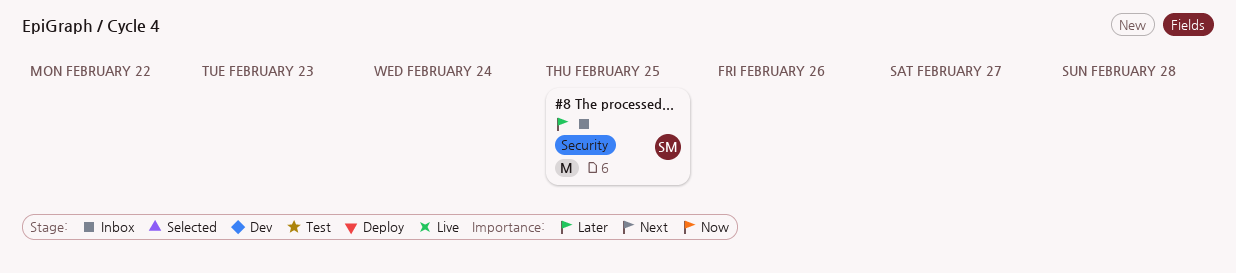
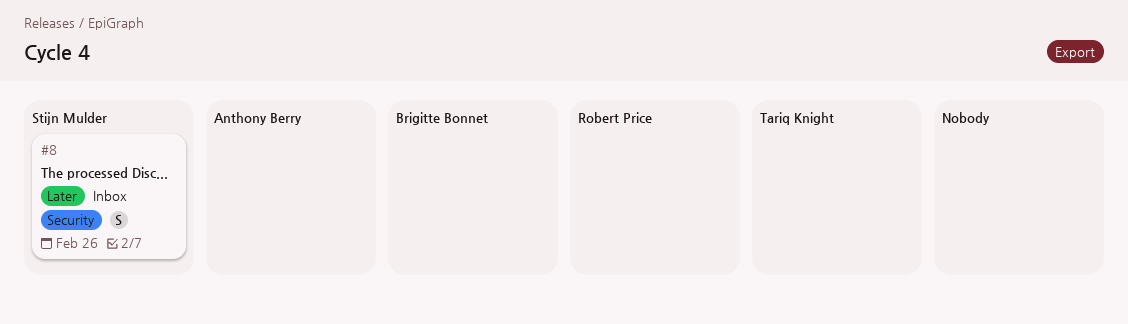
#8, estimate: M -> S
#8, due: Feb 25 -> Feb 26

